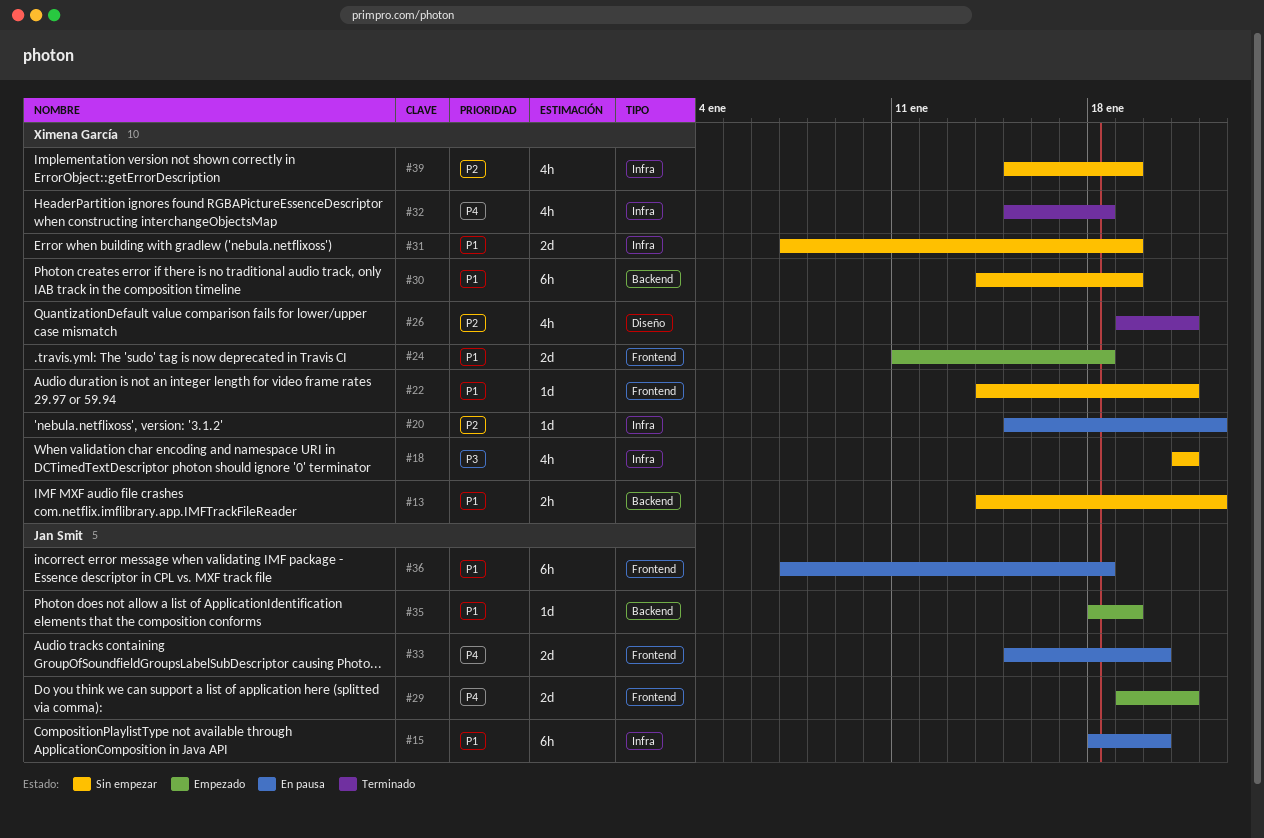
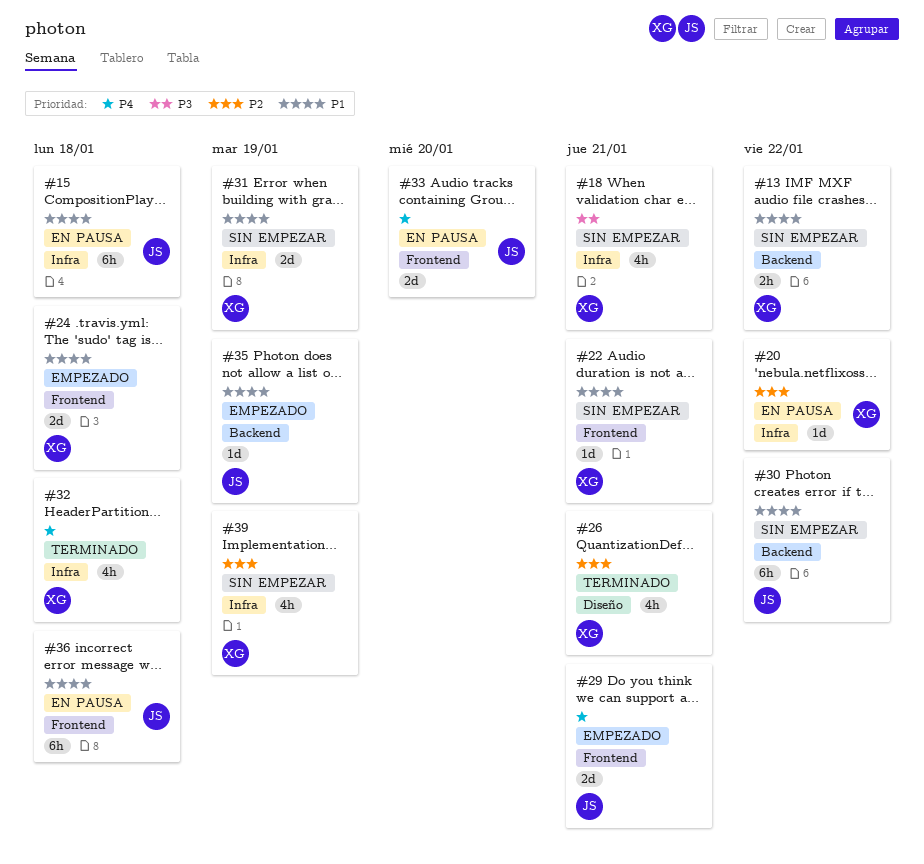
#15, due: Jan 20 -> Jan 18
#30, owner: Ximena García -> Jan Smit
#30, due: Jan 19 -> Jan 22

